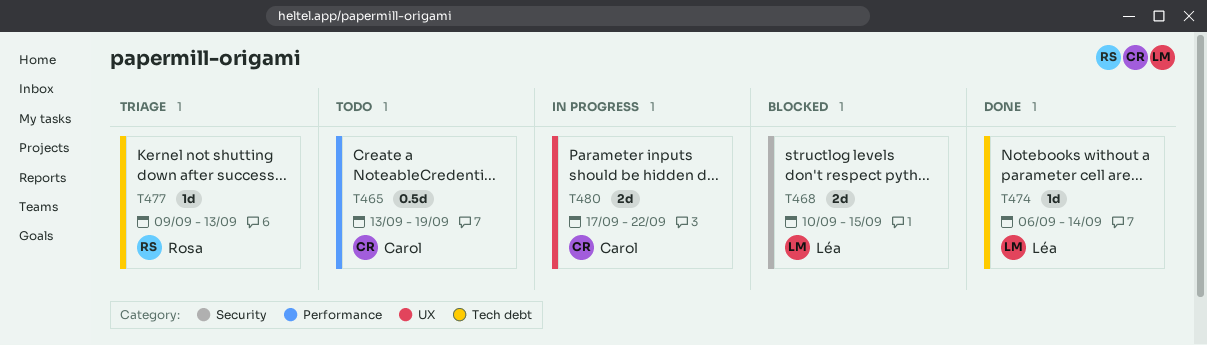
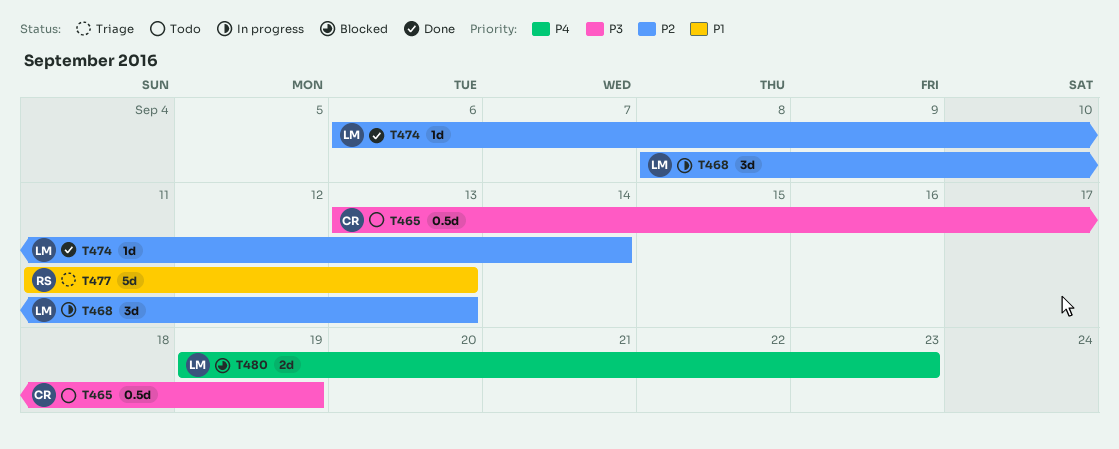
T468, status: Blocked -> In progress
T468, estimate: 2d -> 3d
T468, start: Sep 10 -> Sep 8
T468, due: Sep 15 -> Sep 13
T477, estimate: 1d -> 5d
T477, start: Sep 9 -> Sep 11
T480, status: In progress -> Blocked
T480, owner: Carol -> Léa
T480, start: Sep 17 -> Sep 19
T480, due: Sep 22 -> Sep 23

